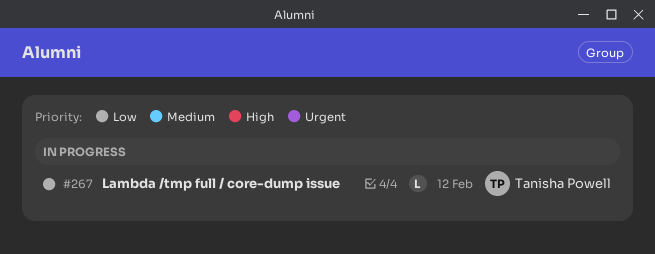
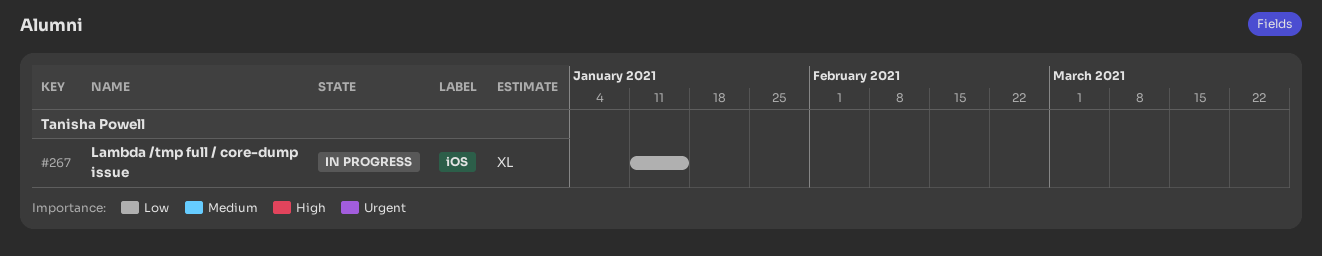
#267, estimate: L -> XL
#267, due: Feb 12 -> Jan 15

